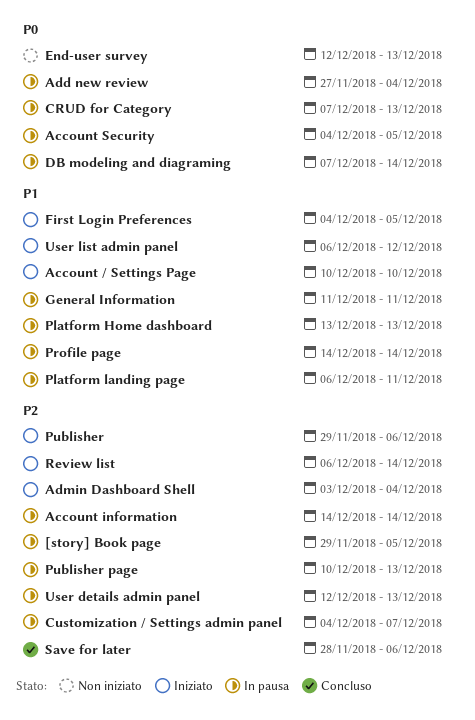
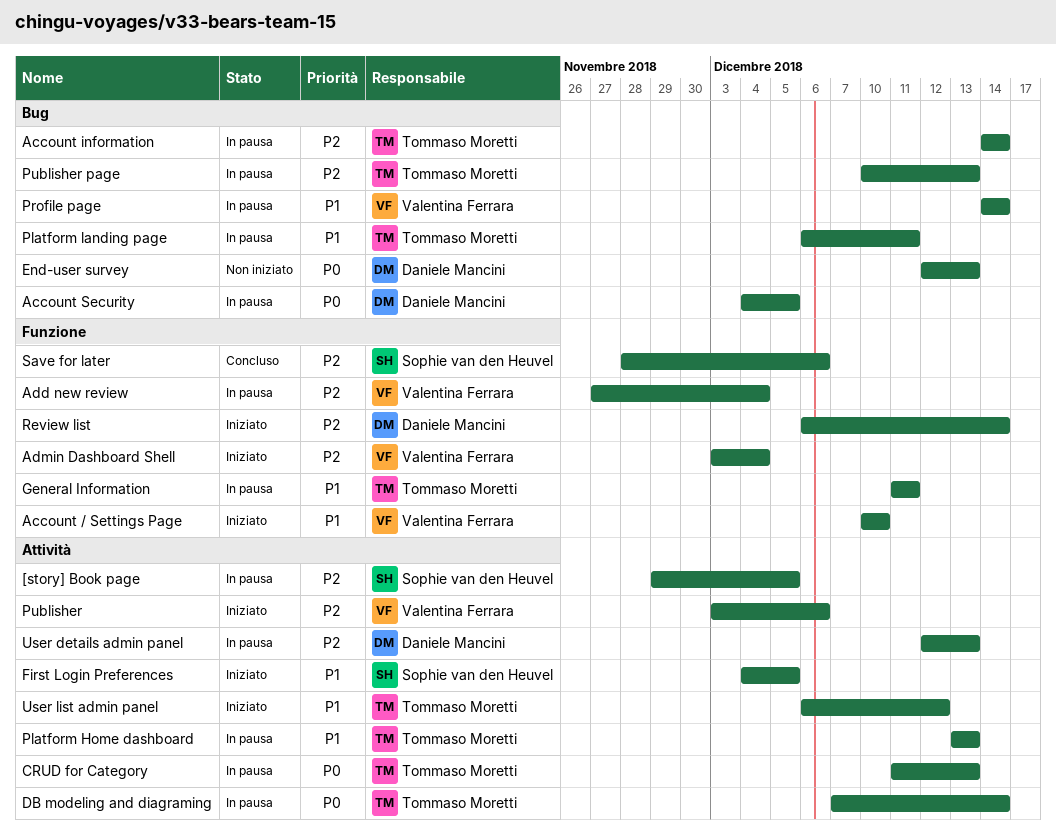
Add new review, priority: P0 -> P2
CRUD for Category, start: Dec 7 -> Dec 11
Customization / Settings admin panel: present -> none
Publisher, start: Nov 29 -> Dec 3

